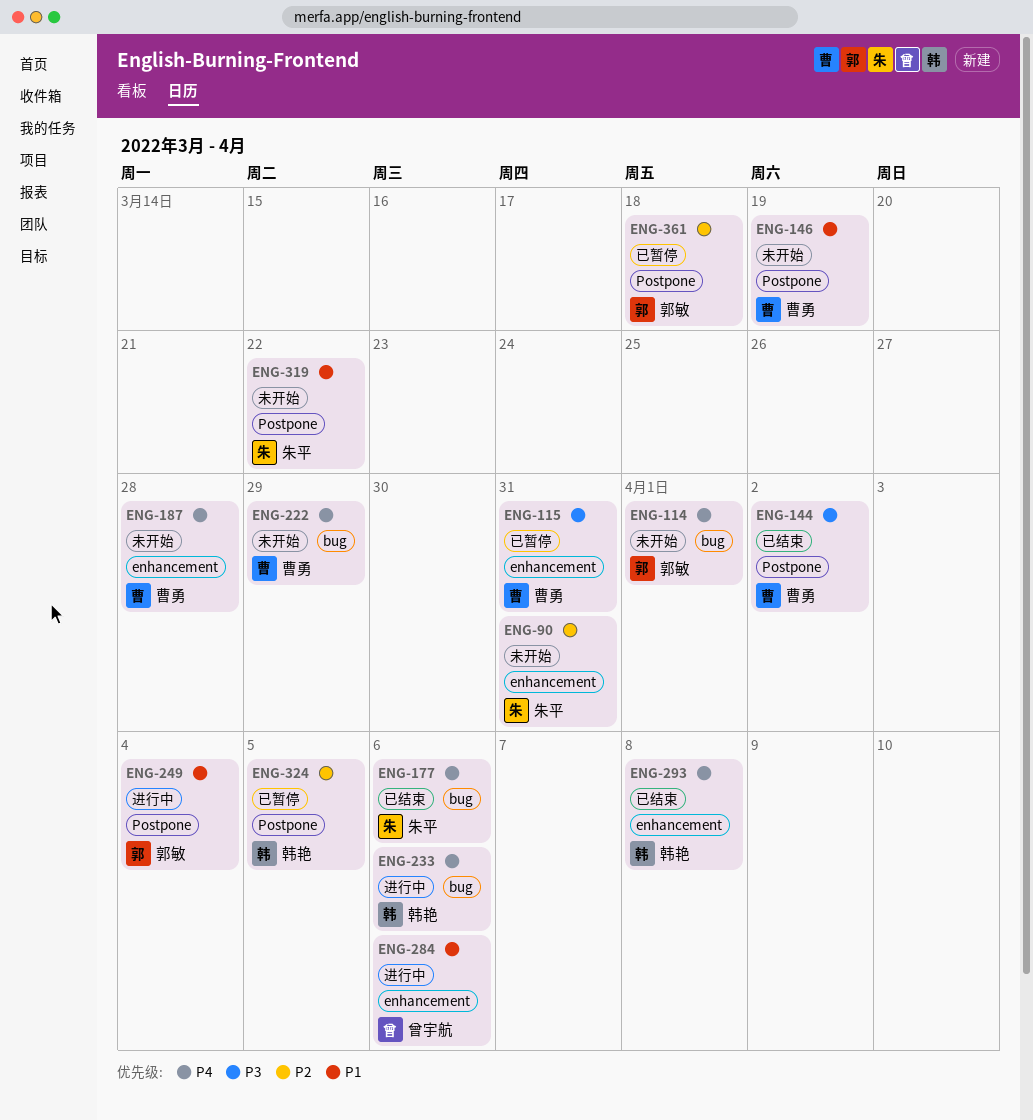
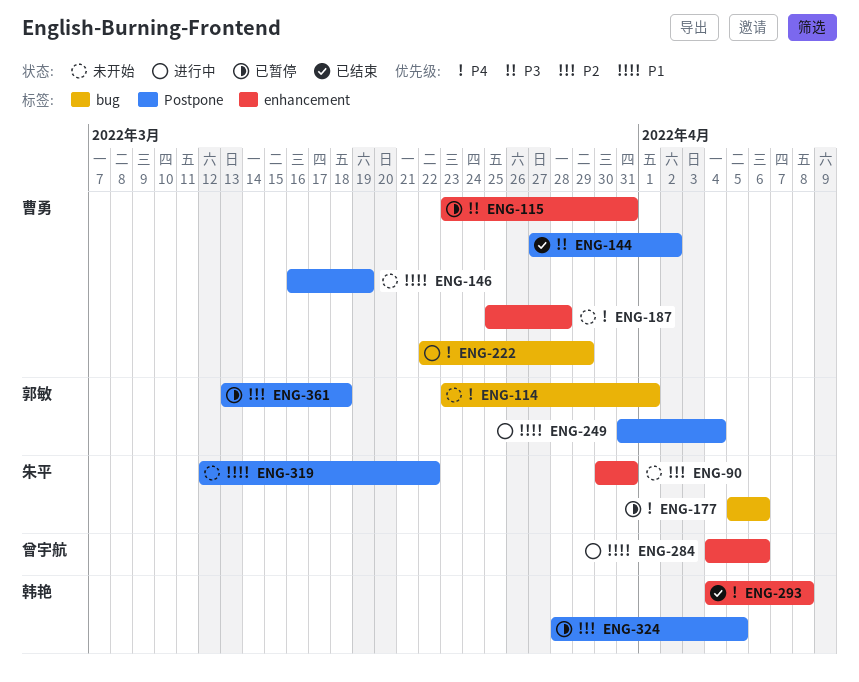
ENG-177, status: 已结束 -> 已暂停
ENG-222, status: 未开始 -> 进行中
ENG-233: present -> none

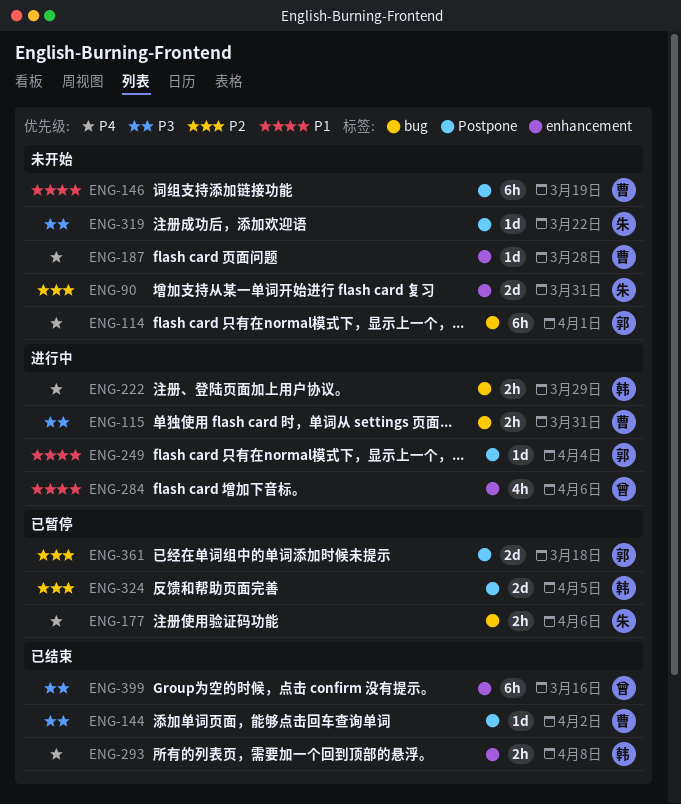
ENG-115, status: 已暂停 -> 进行中
ENG-115, label: enhancement -> bug
ENG-222, owner: 曹勇 -> 韩艳
ENG-319, priority: P1 -> P3
ENG-399: none -> present

